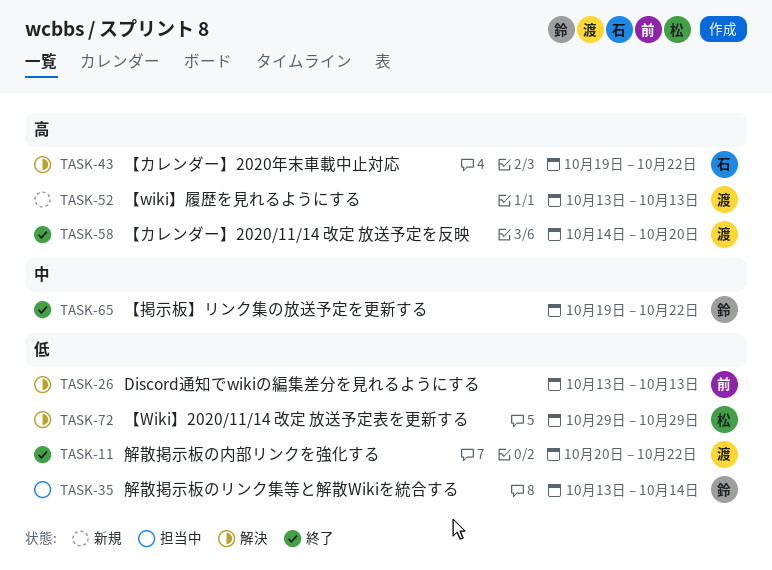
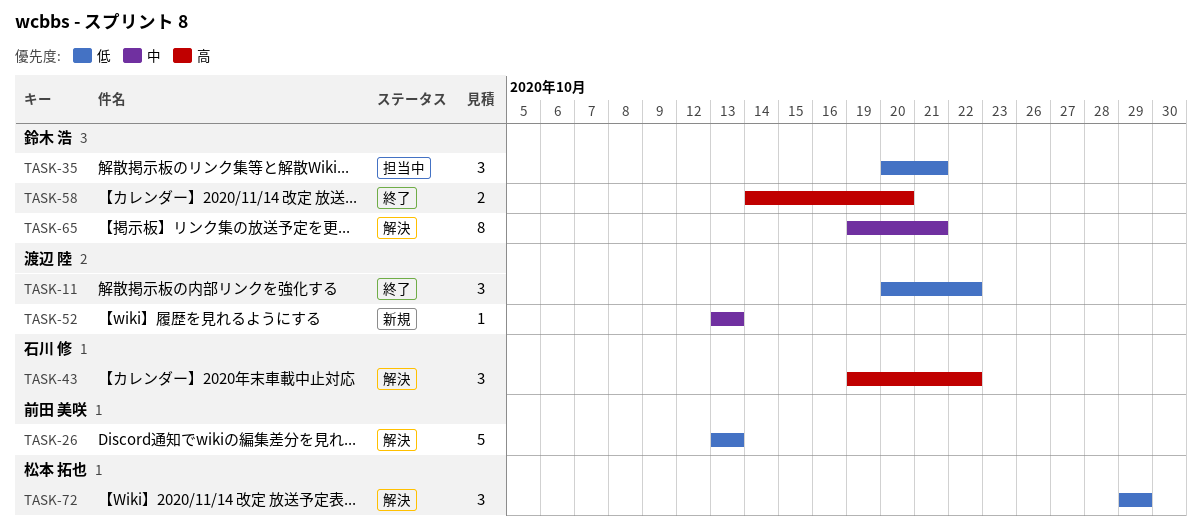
TASK-35, start: Oct 13 -> Oct 20
TASK-35, due: Oct 14 -> Oct 21
TASK-52, priority: 高 -> 中
TASK-58, owner: 渡辺 陸 -> 鈴木 浩
TASK-65, status: 終了 -> 解決
TASK-65, due: Oct 22 -> Oct 21

